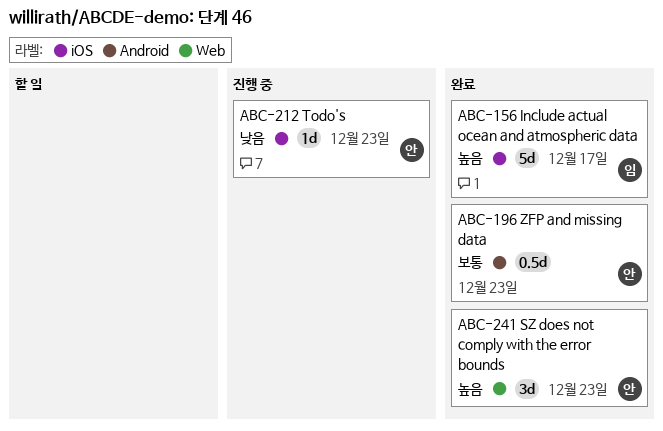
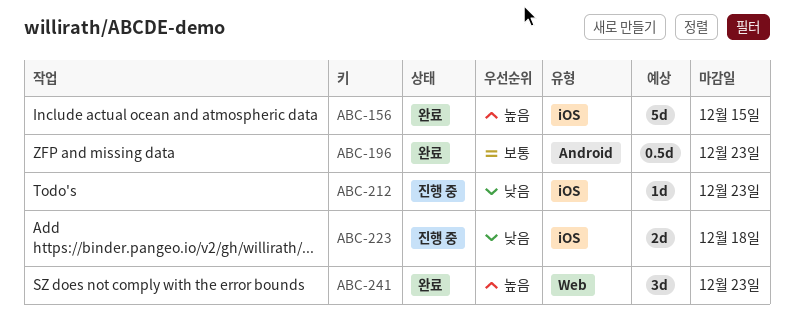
ABC-156, due: Dec 17 -> Dec 15
ABC-223: none -> present

